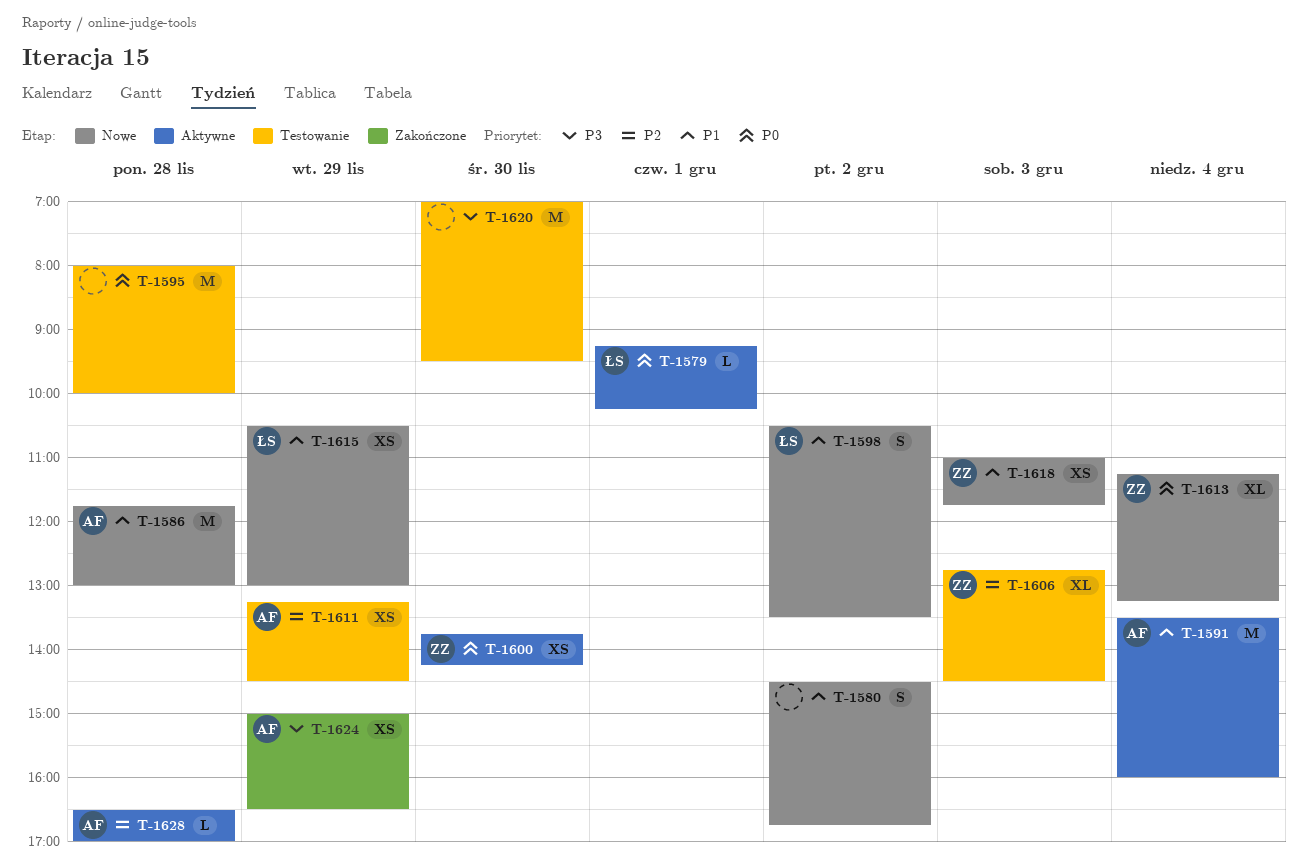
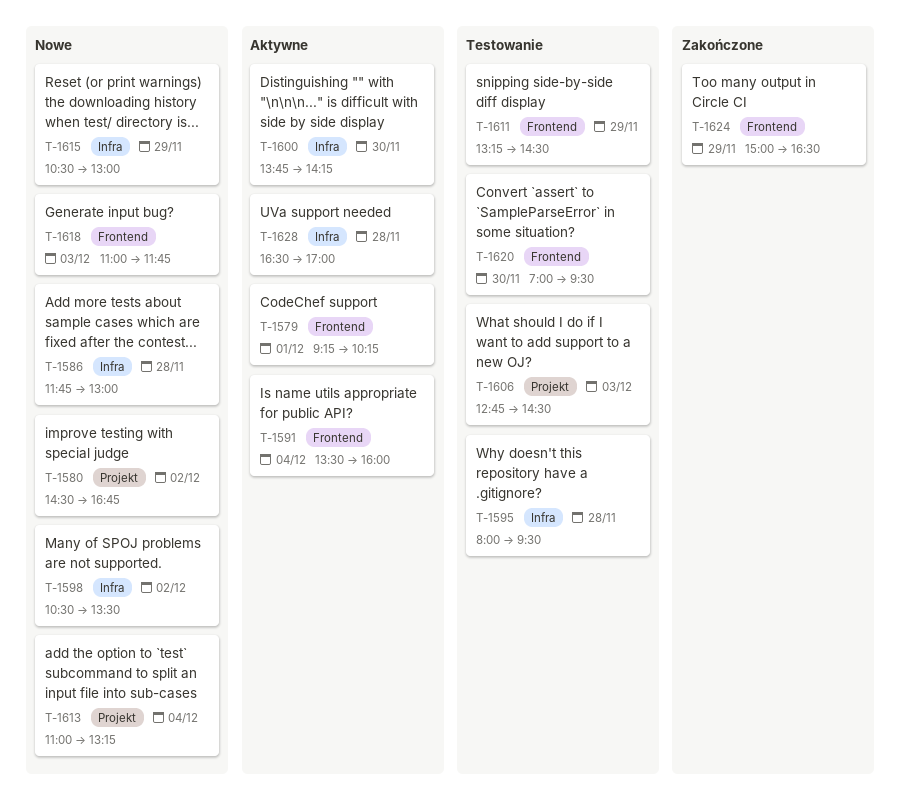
T-1595, ends: 10:00 -> 09:30
T-1613, begins: 11:15 -> 11:00

